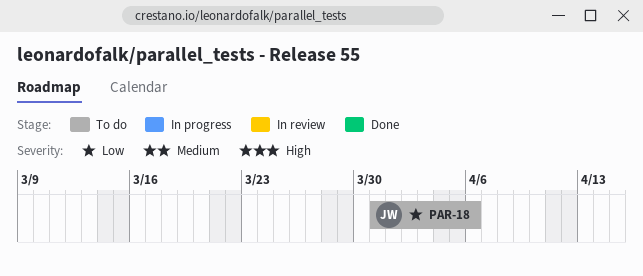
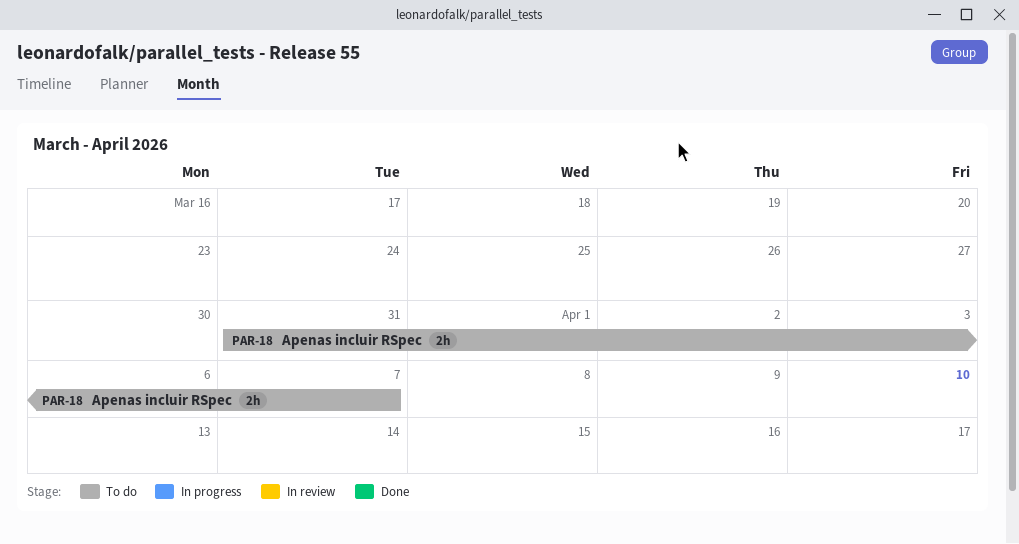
PAR-18, due: Apr 6 -> Apr 7

